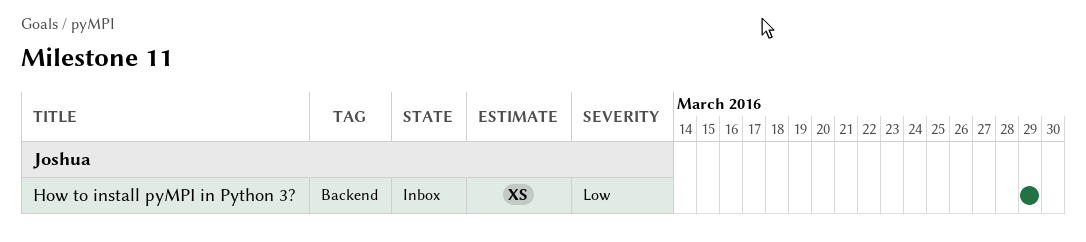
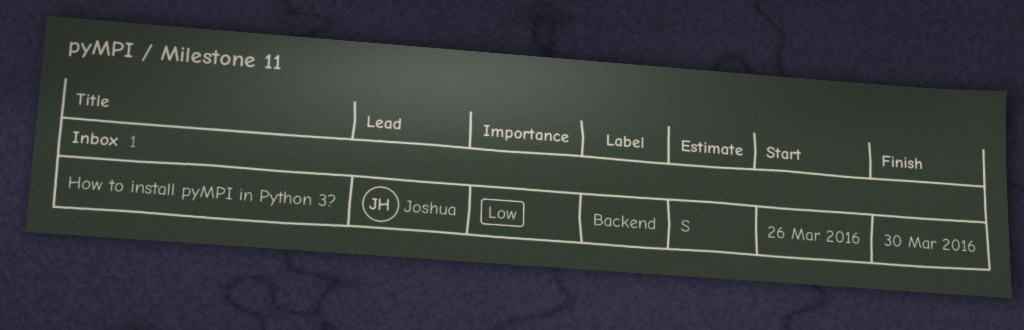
How to install pyMPI in Python 3?, estimate: XS -> S
How to install pyMPI in Python 3?, start: Mar 29 -> Mar 26
How to install pyMPI in Python 3?, due: Mar 29 -> Mar 30

